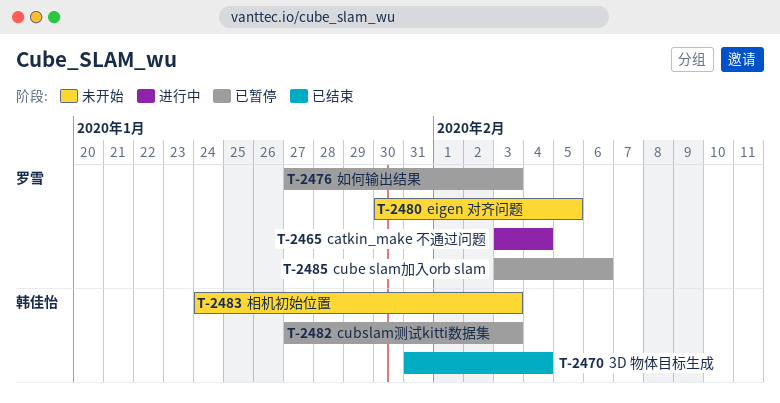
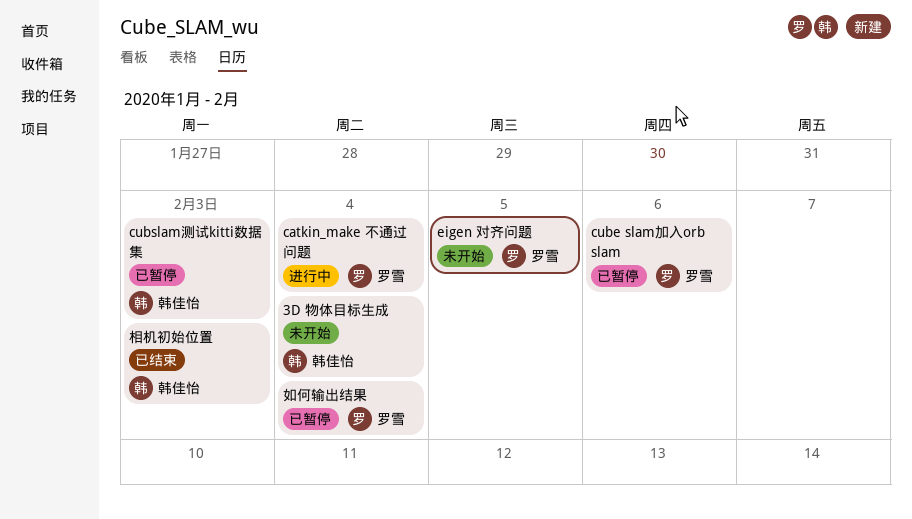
3D 物体目标生成, status: 已结束 -> 未开始
如何输出结果, due: Feb 3 -> Feb 4
相机初始位置, status: 未开始 -> 已结束

